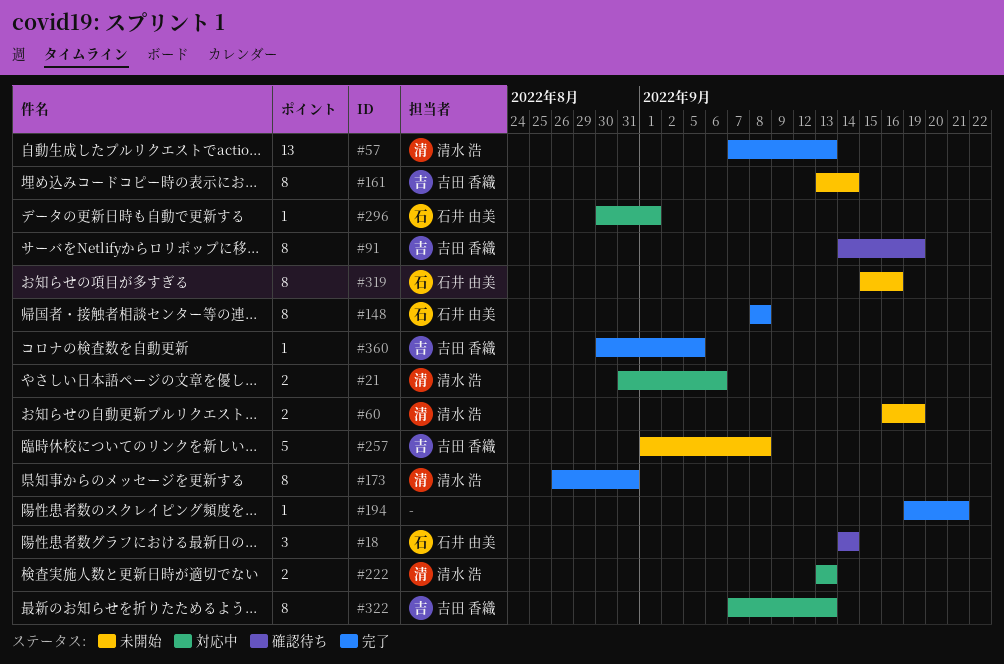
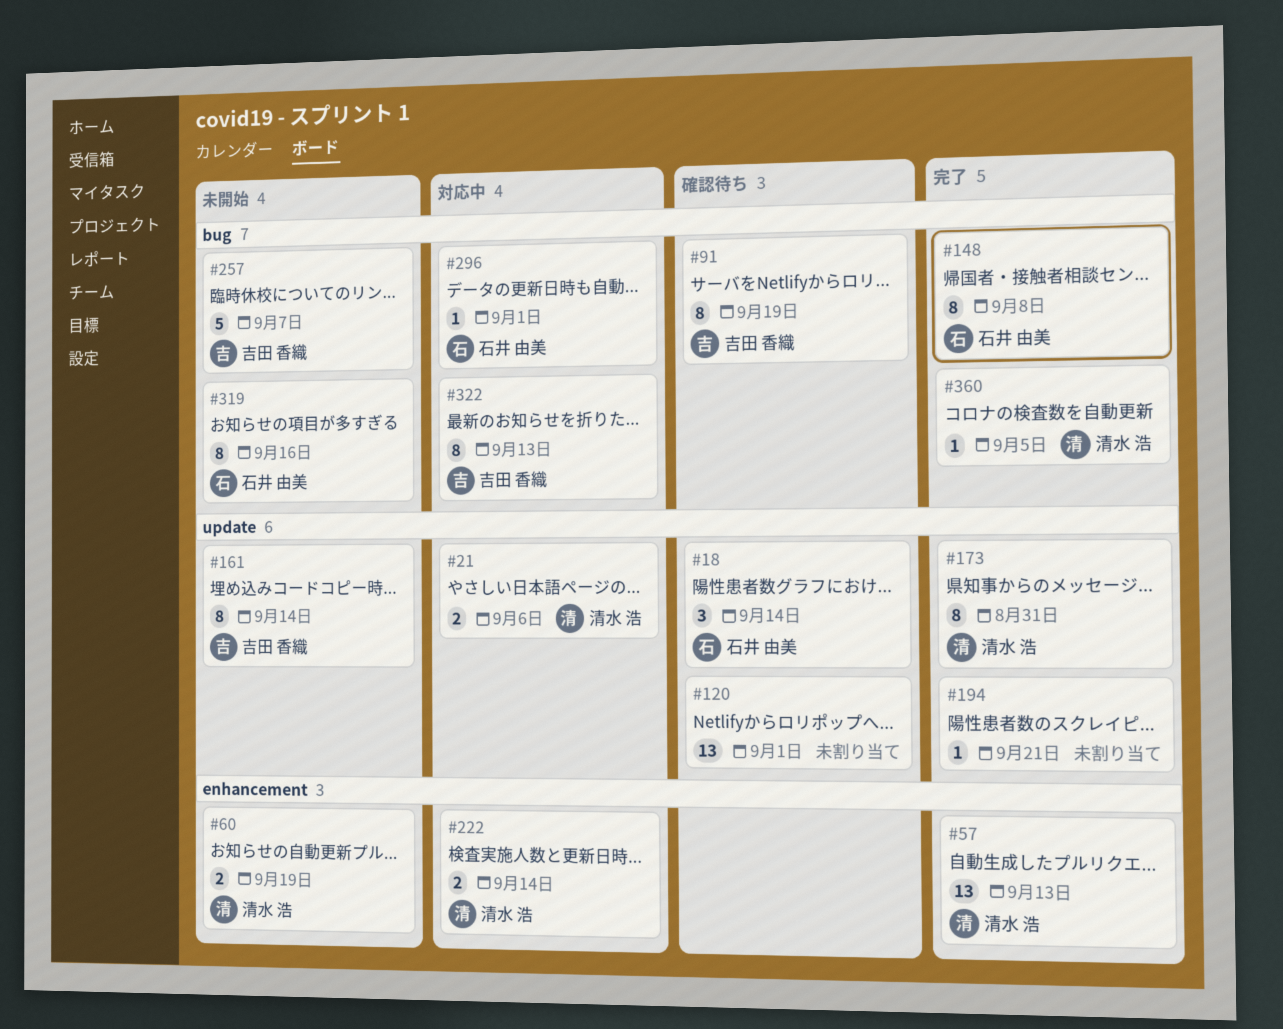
#120: none -> present
#222, due: Sep 13 -> Sep 14
#257, due: Sep 8 -> Sep 7
#360, owner: 吉田 香織 -> 清水 浩

